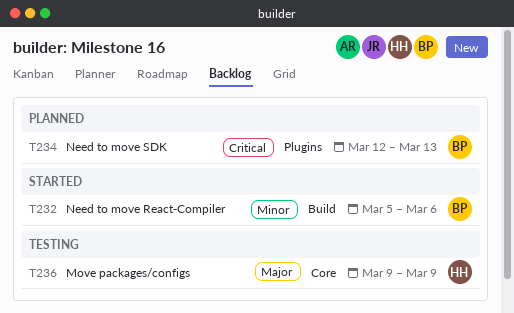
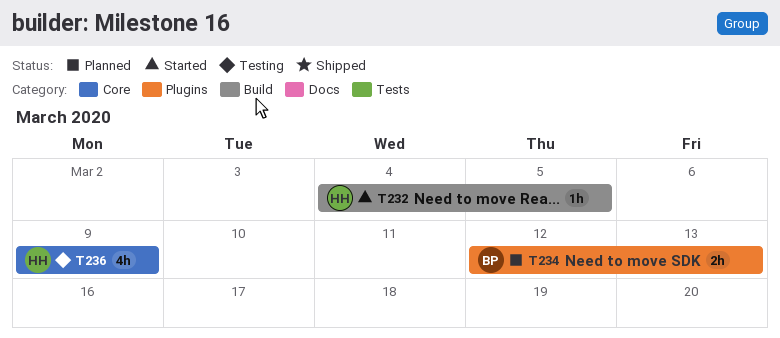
T232, owner: BP -> HH
T232, start: Mar 5 -> Mar 4
T232, due: Mar 6 -> Mar 5

